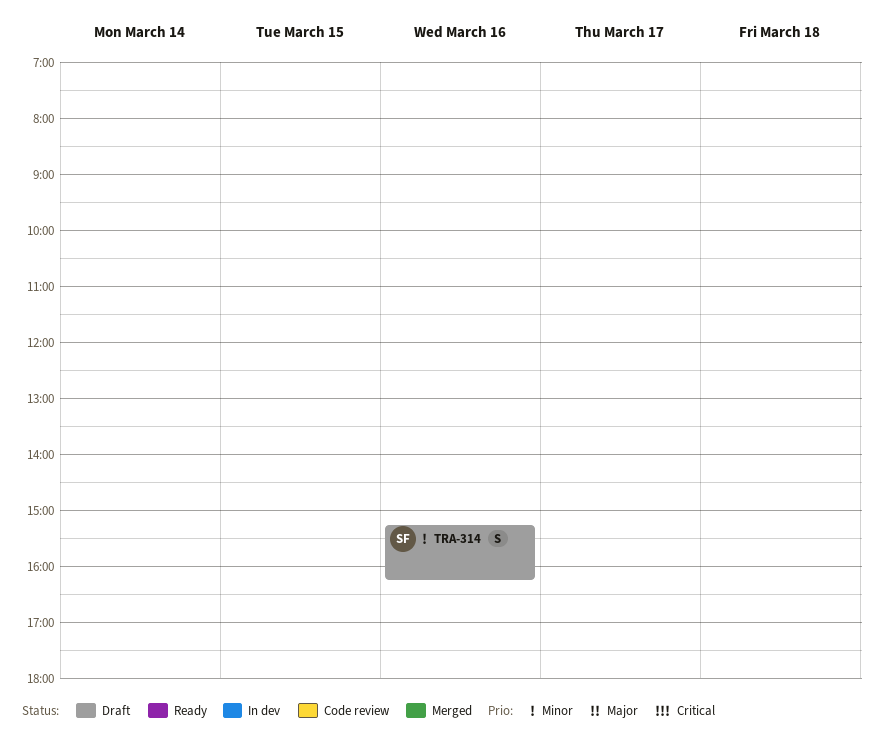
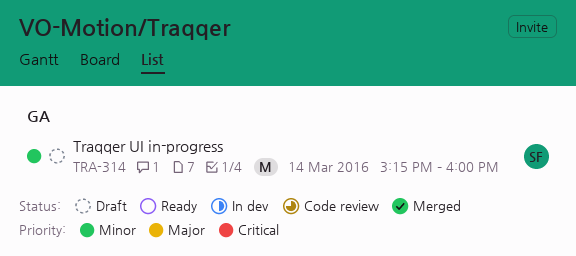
TRA-314, estimate: S -> M
TRA-314, day: Mar 16 -> Mar 14
TRA-314, ends: 16:15 -> 16:00

